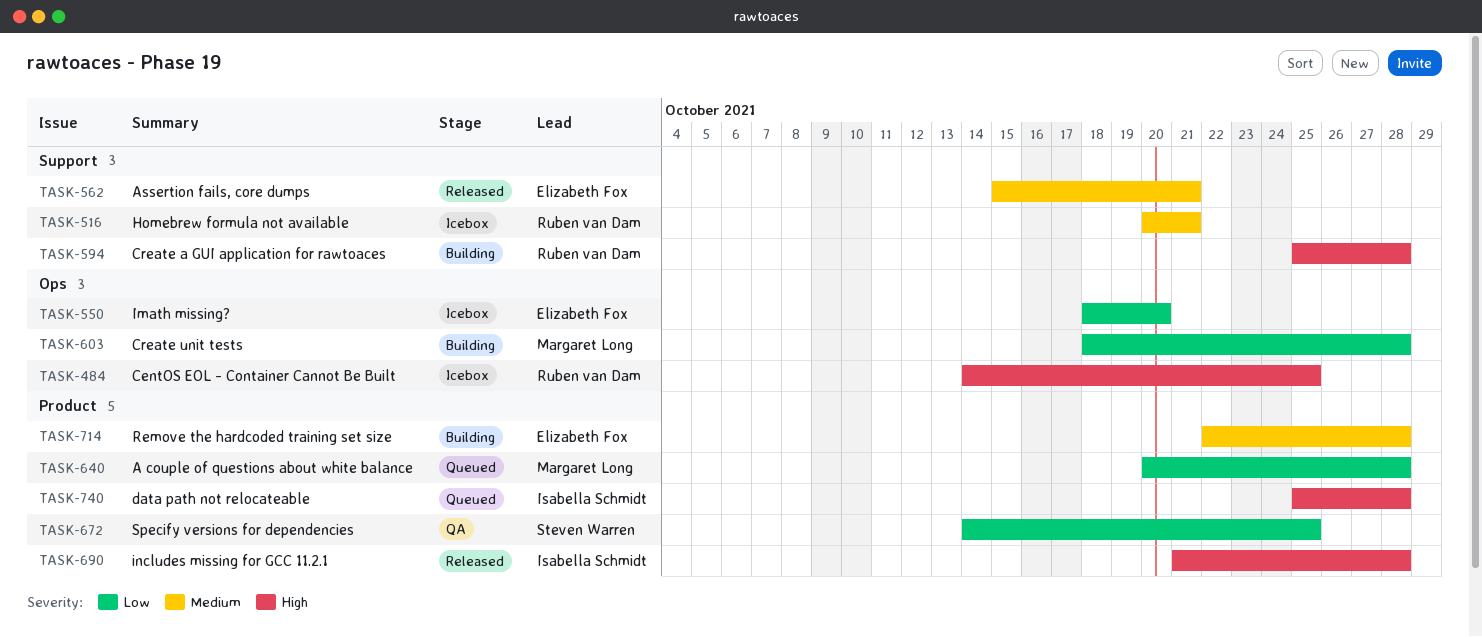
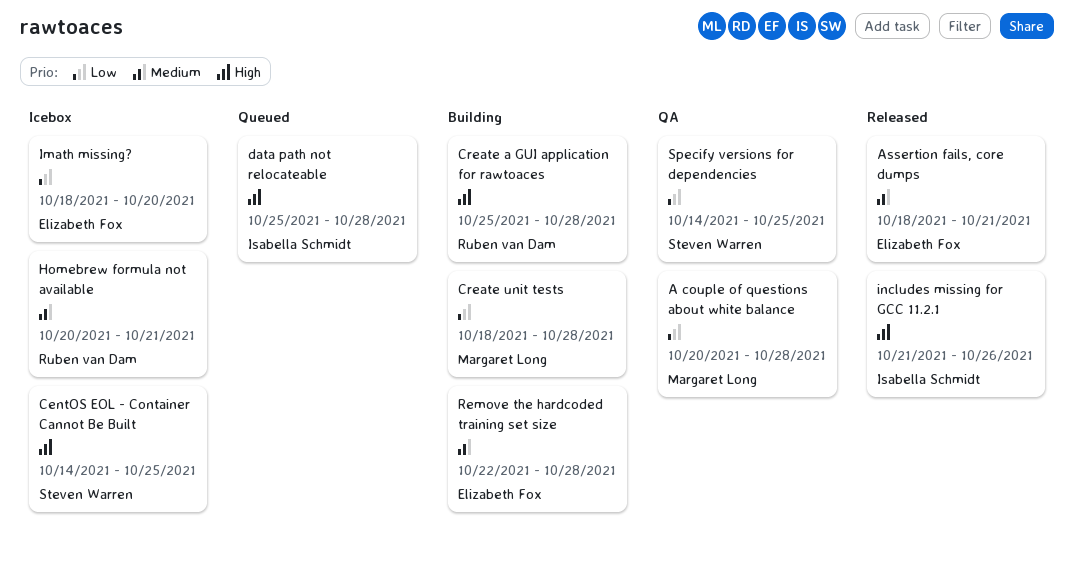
A couple of questions about white balance, status: Queued -> QA
Assertion fails, core dumps, start: Oct 15 -> Oct 18
CentOS EOL - Container Cannot Be Built, owner: Ruben van Dam -> Steven Warren
includes missing for GCC 11.2.1, due: Oct 28 -> Oct 26

